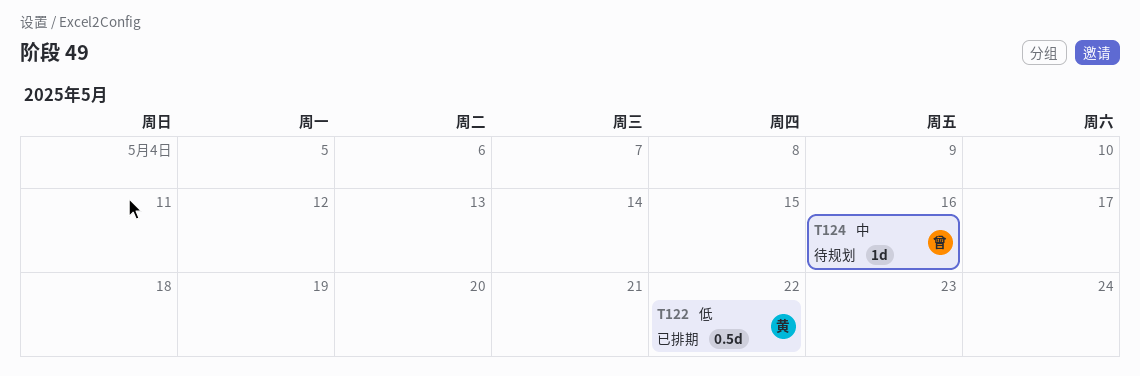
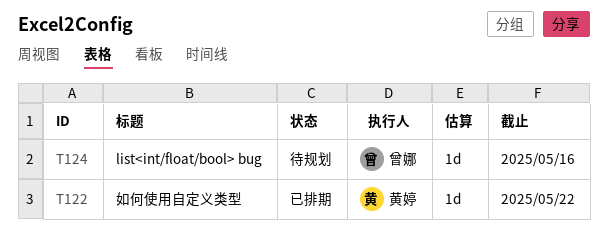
T122, estimate: 0.5d -> 1d

